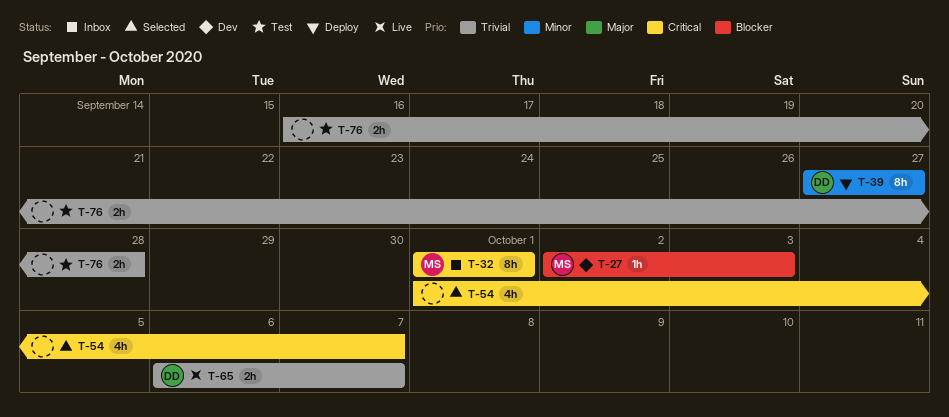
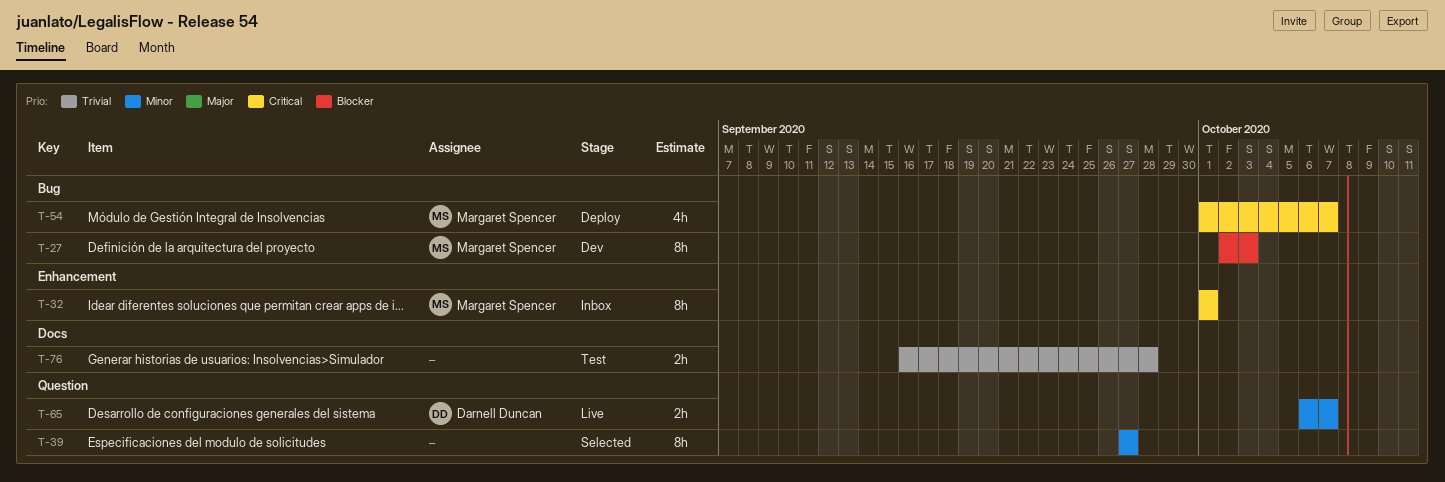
T-27, estimate: 1h -> 8h
T-39, status: Deploy -> Selected
T-39, owner: Darnell Duncan -> none
T-54, status: Selected -> Deploy
T-54, owner: none -> Margaret Spencer
T-65, priority: Trivial -> Minor

